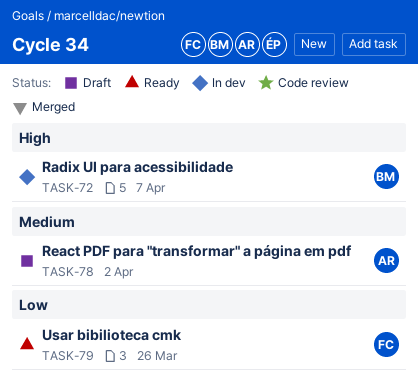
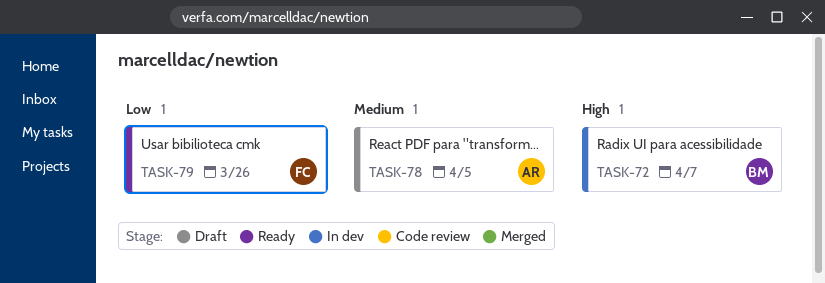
TASK-78, due: Apr 2 -> Apr 5

